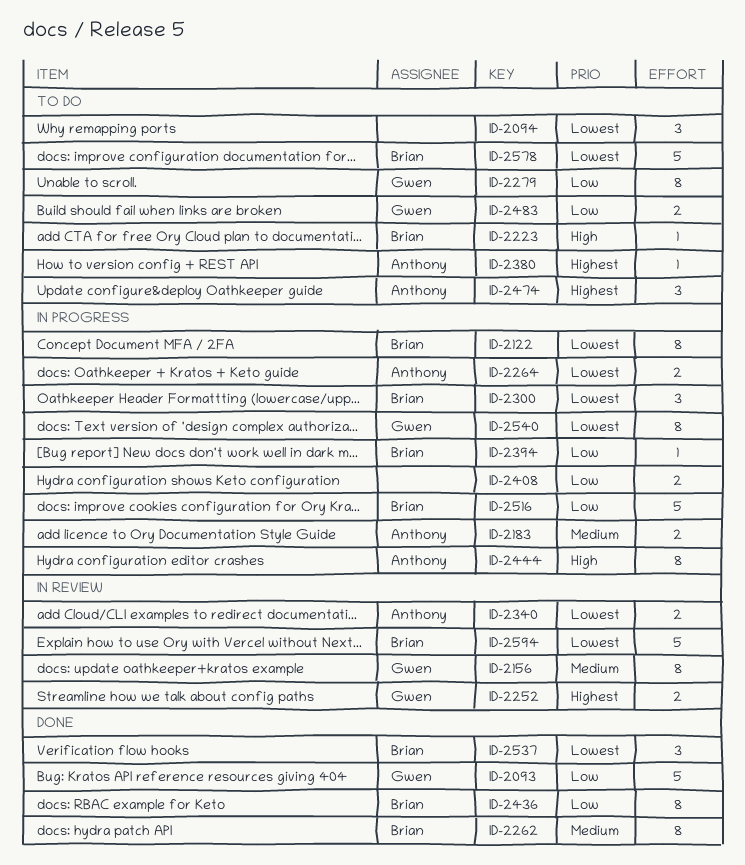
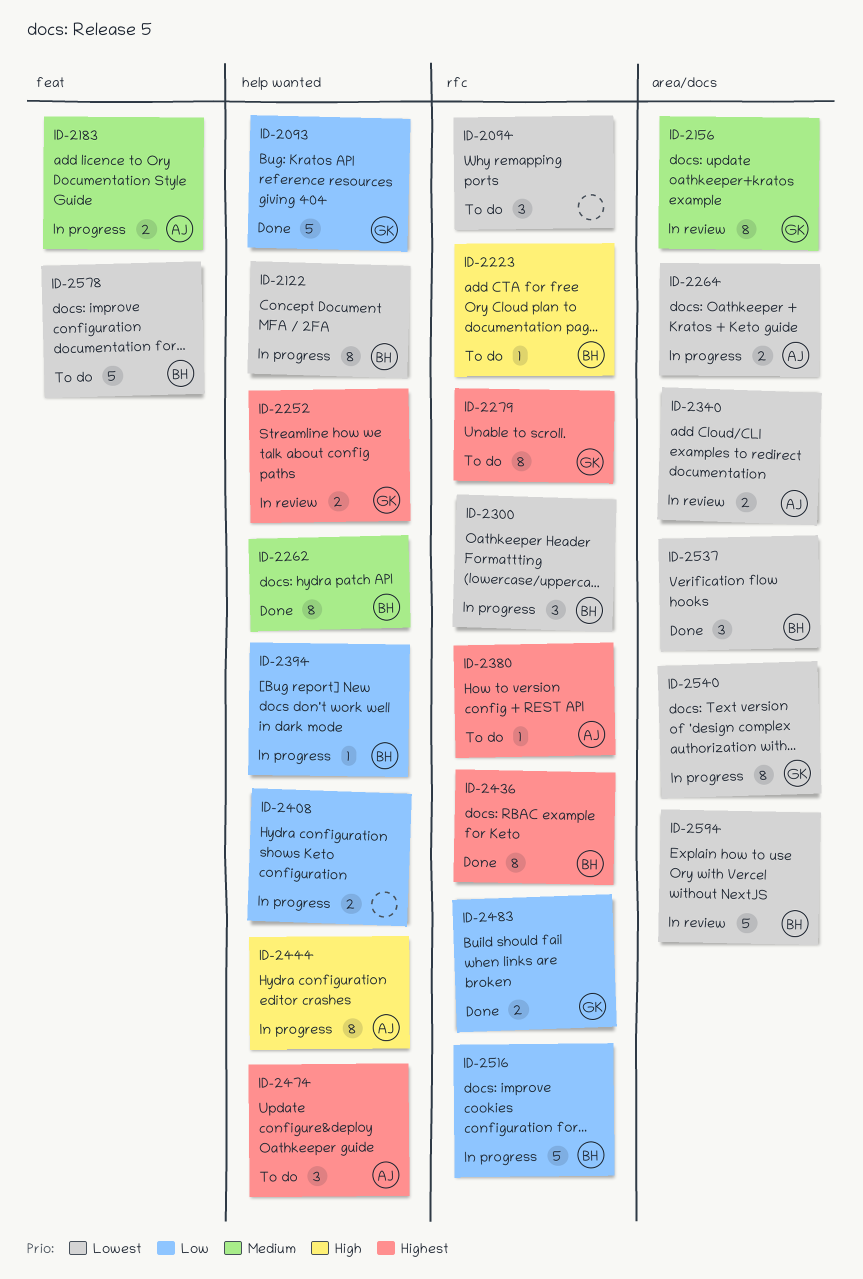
ID-2279, priority: Low -> Highest
ID-2436, priority: Low -> Highest
ID-2483, status: To do -> Done

